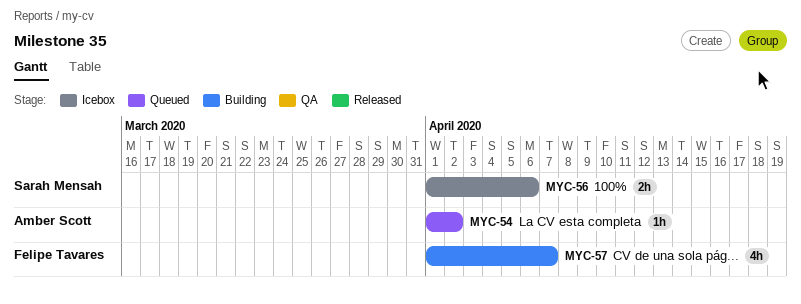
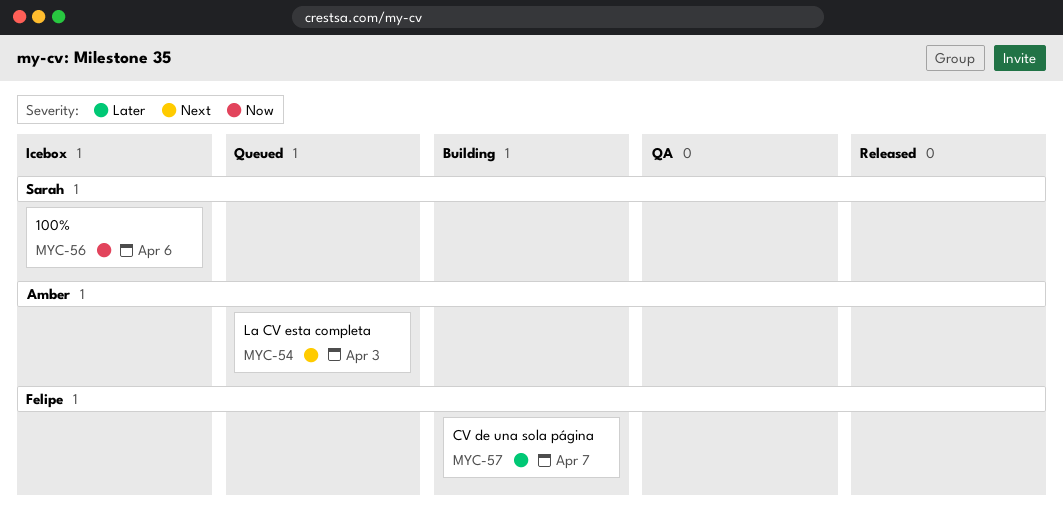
MYC-54, due: Apr 2 -> Apr 3

